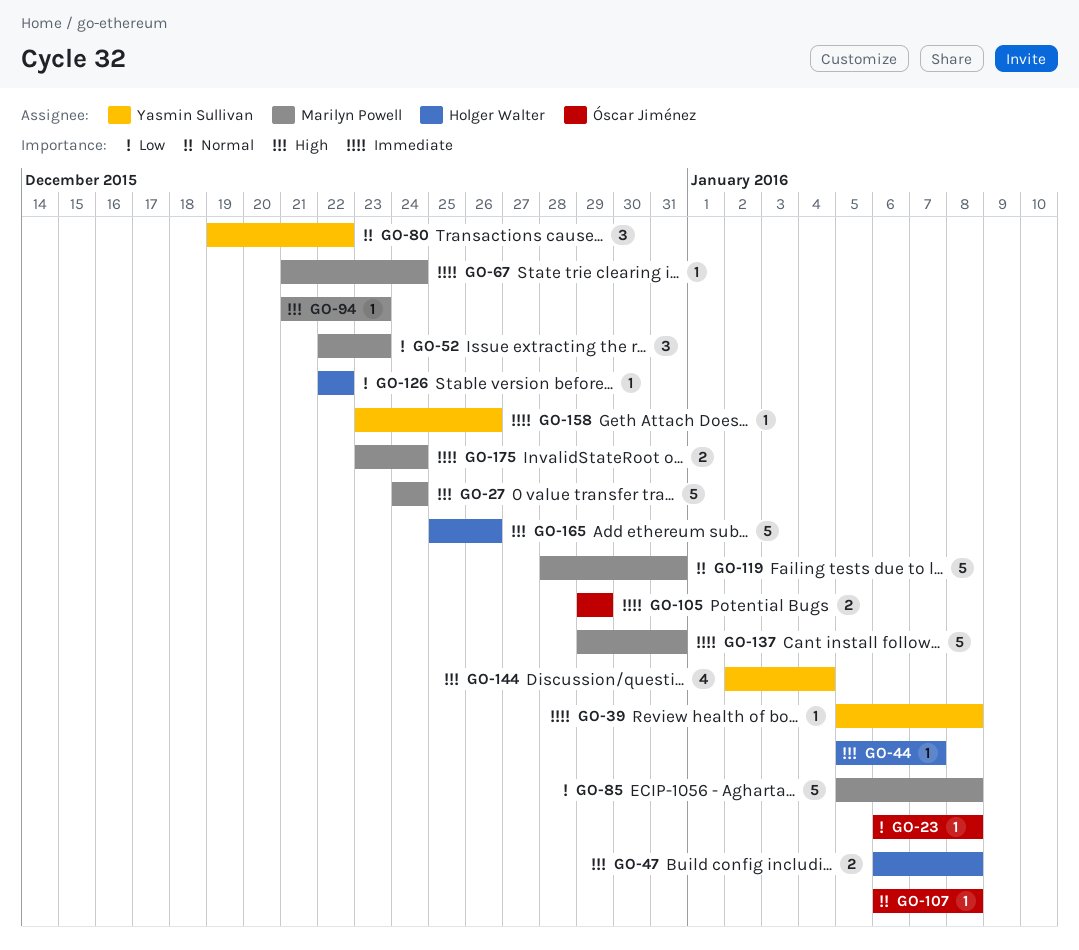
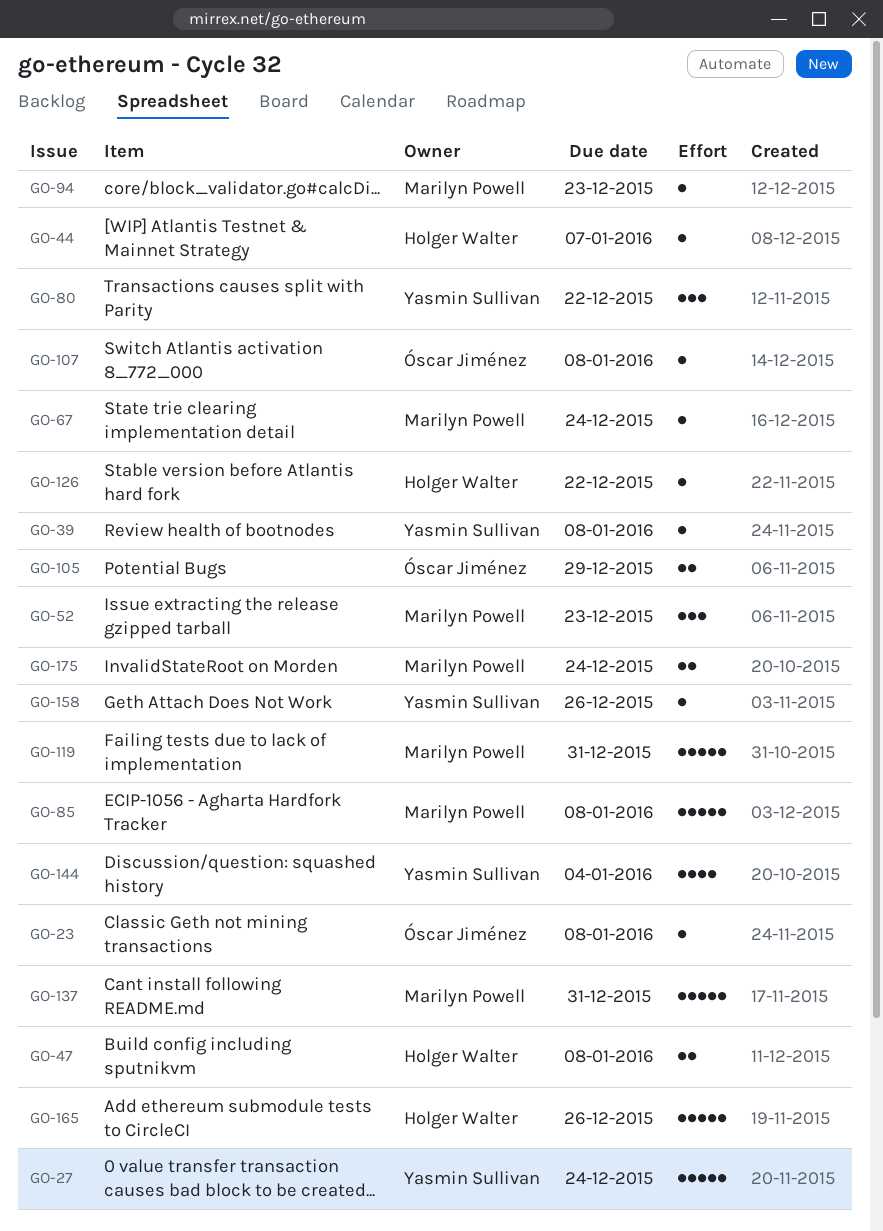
GO-27, owner: Marilyn Powell -> Yasmin Sullivan

